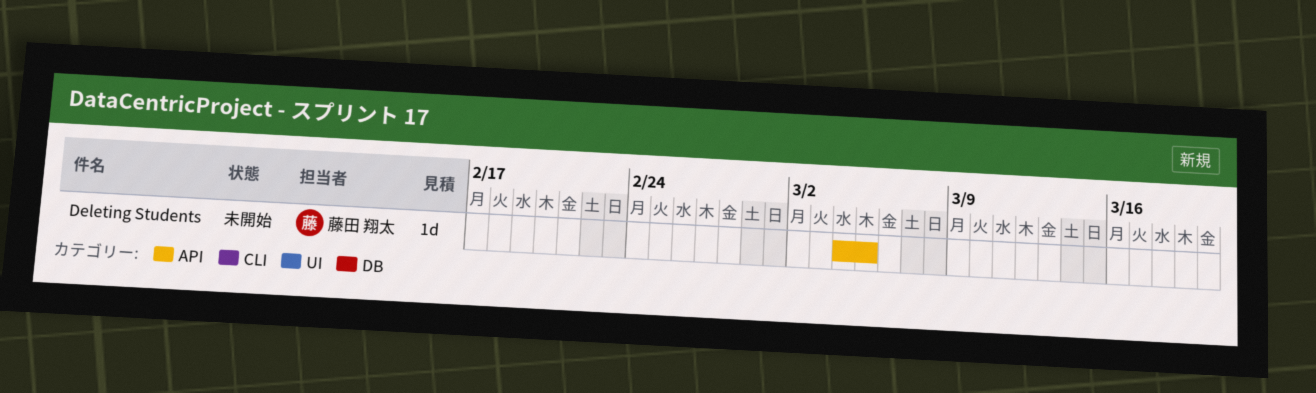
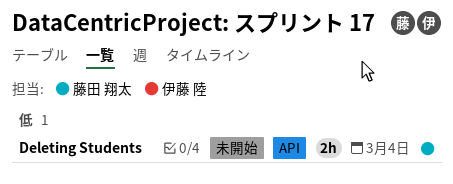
Deleting Students, estimate: 1d -> 2h
Deleting Students, due: Mar 5 -> Mar 4

